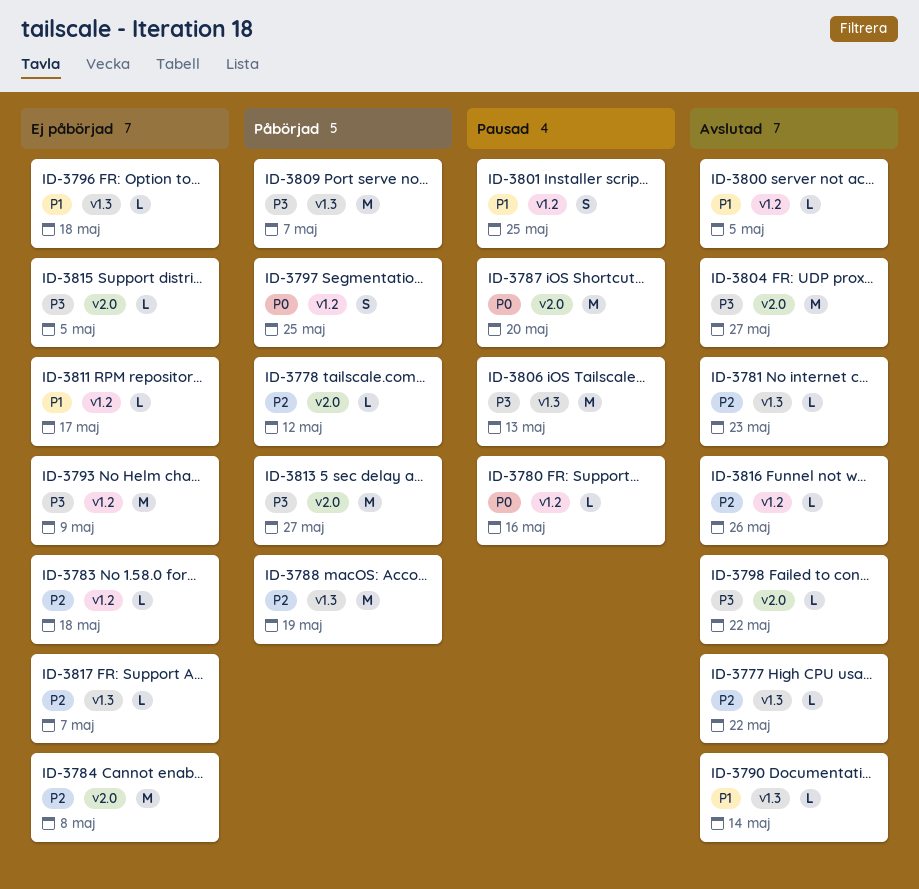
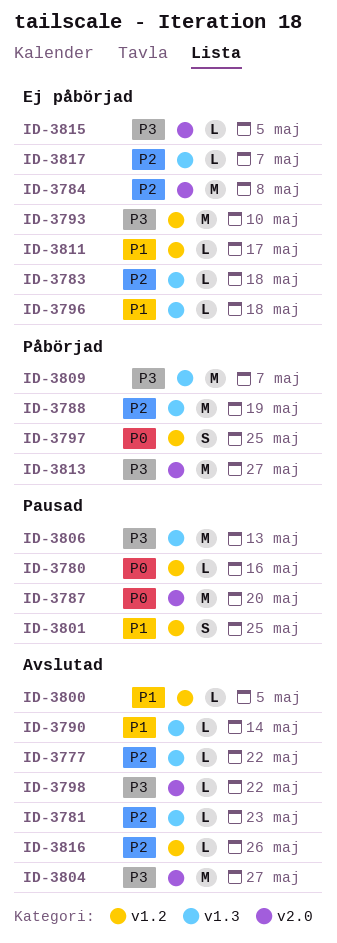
ID-3778: present -> none
ID-3783, label: v1.2 -> v1.3
ID-3793, due: May 9 -> May 10

